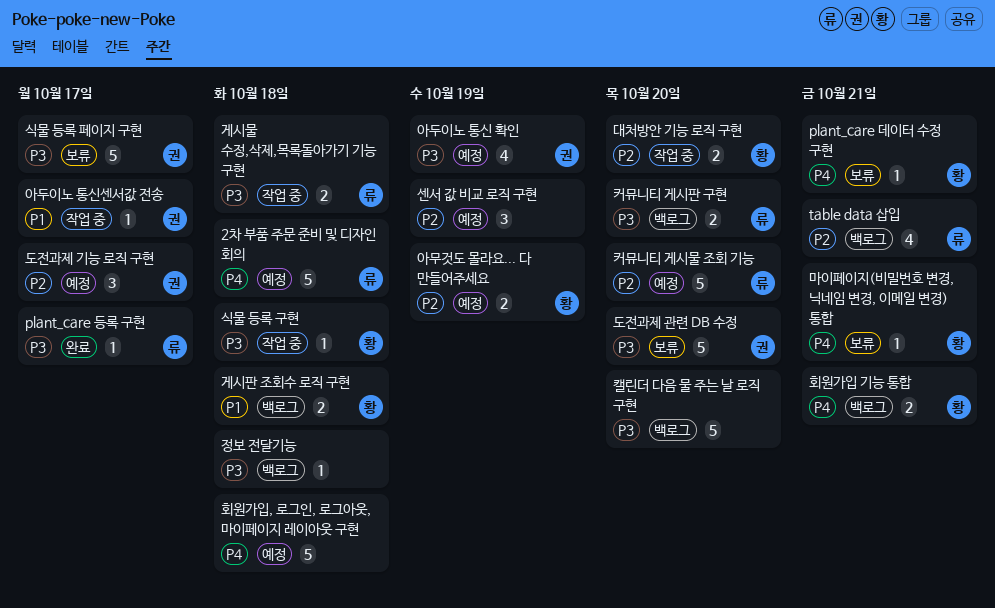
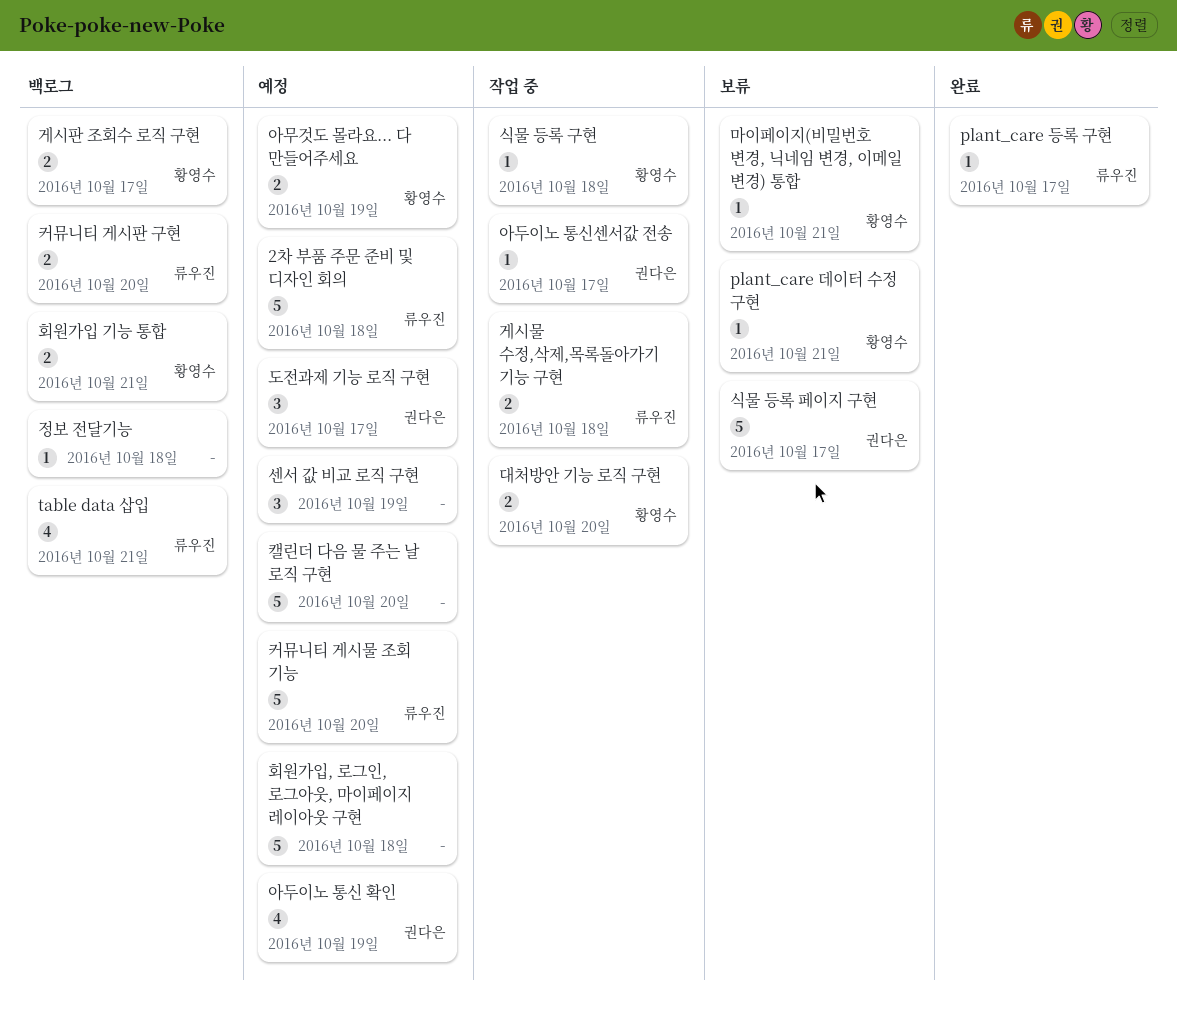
게시판 조회수 로직 구현, due: Oct 18 -> Oct 17
도전과제 관련 DB 수정: present -> none
캘린더 다음 물 주는 날 로직 구현, status: 백로그 -> 예정

